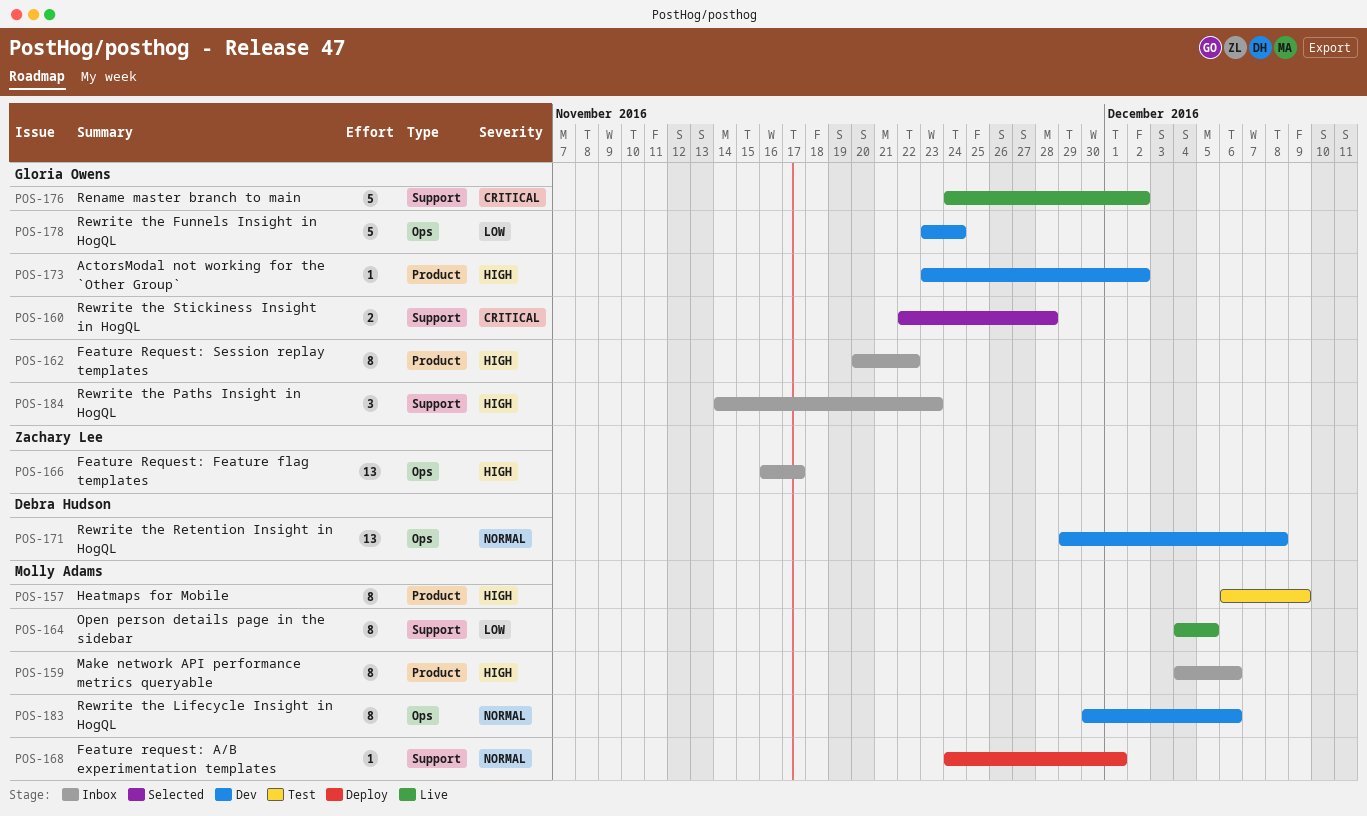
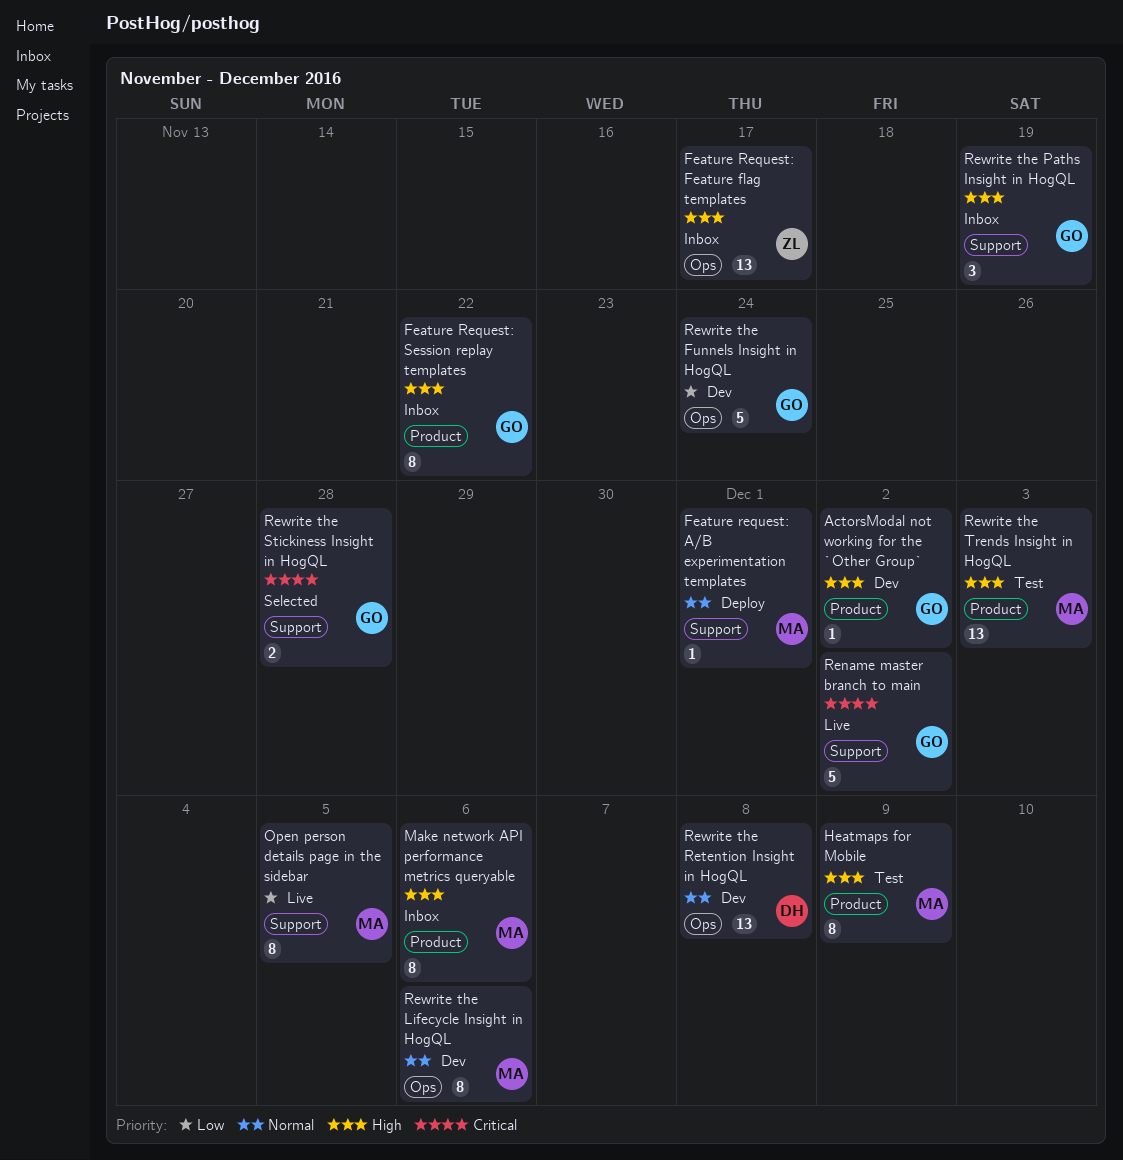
Rewrite the Paths Insight in HogQL, due: Nov 23 -> Nov 19
Rewrite the Trends Insight in HogQL: none -> present

